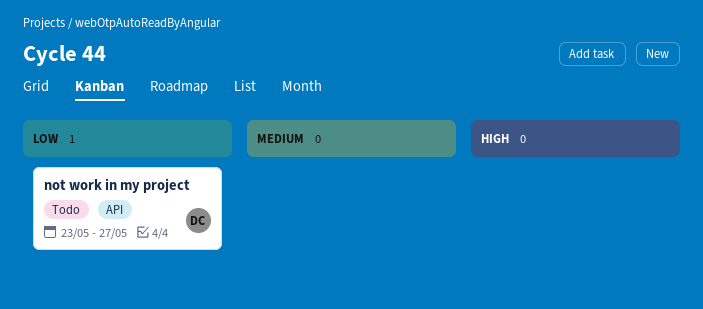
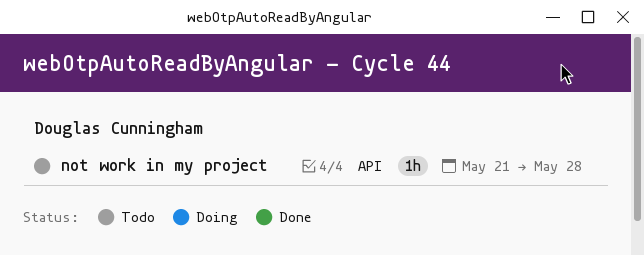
not work in my project, start: May 23 -> May 21
not work in my project, due: May 27 -> May 28

